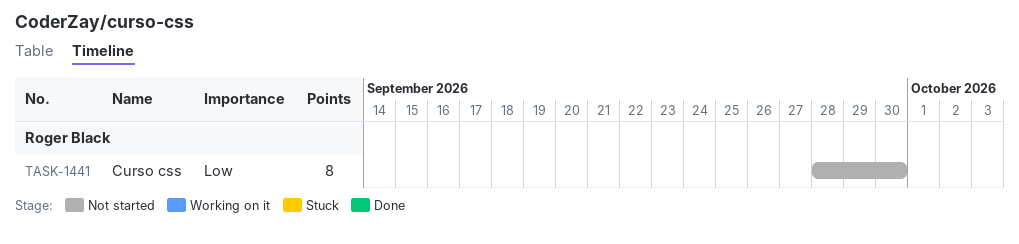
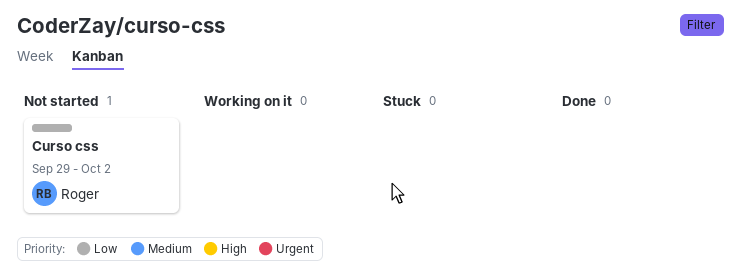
Curso css, start: Sep 28 -> Sep 29
Curso css, due: Sep 30 -> Oct 2

